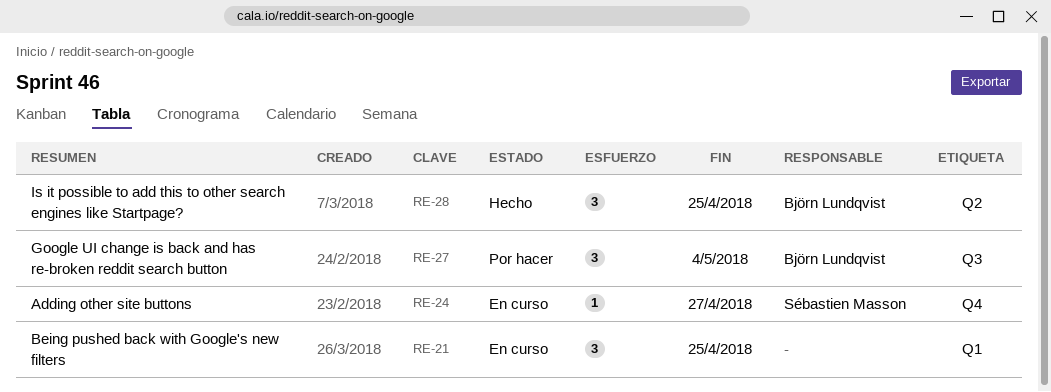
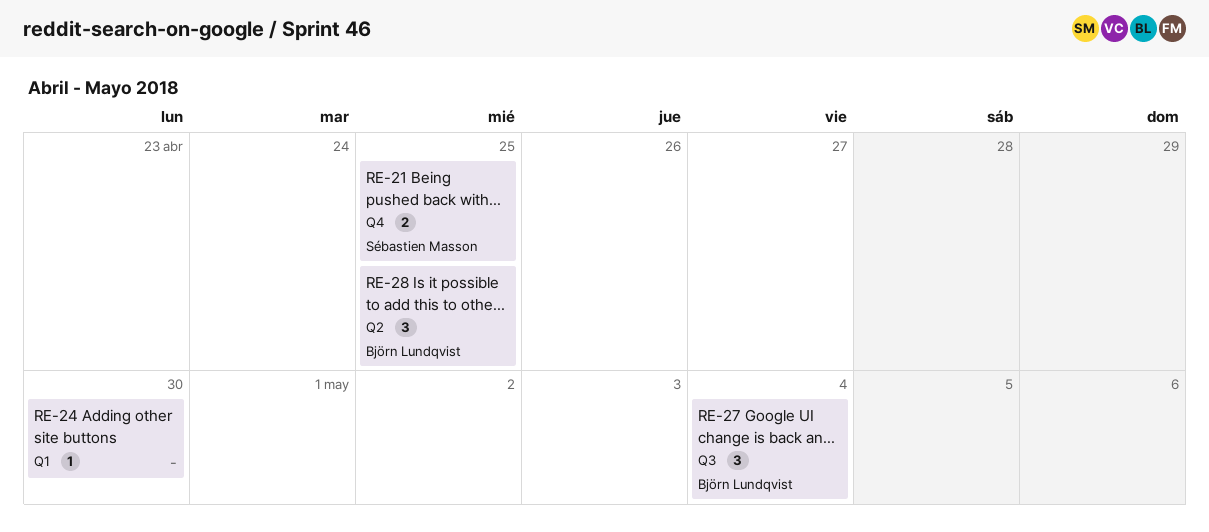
RE-21, owner: none -> Sébastien Masson
RE-21, label: Q1 -> Q4
RE-21, estimate: 3 -> 2
RE-24, owner: Sébastien Masson -> none
RE-24, label: Q4 -> Q1
RE-24, due: Apr 27 -> Apr 30

